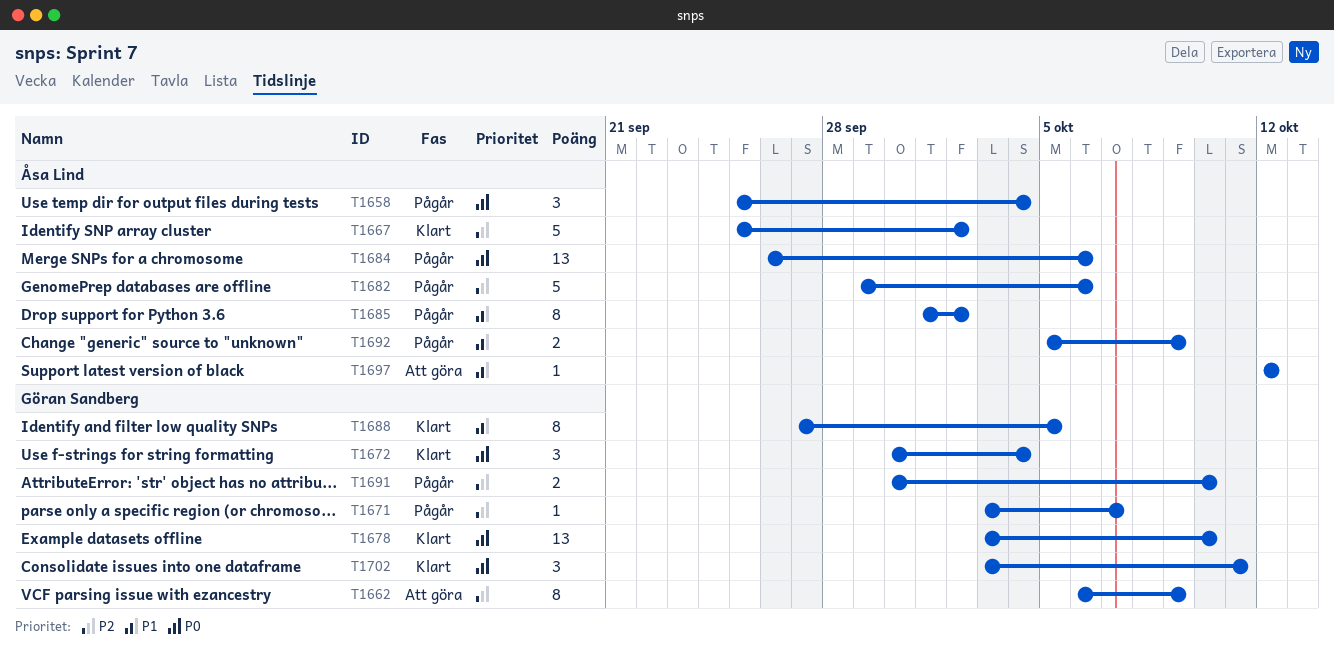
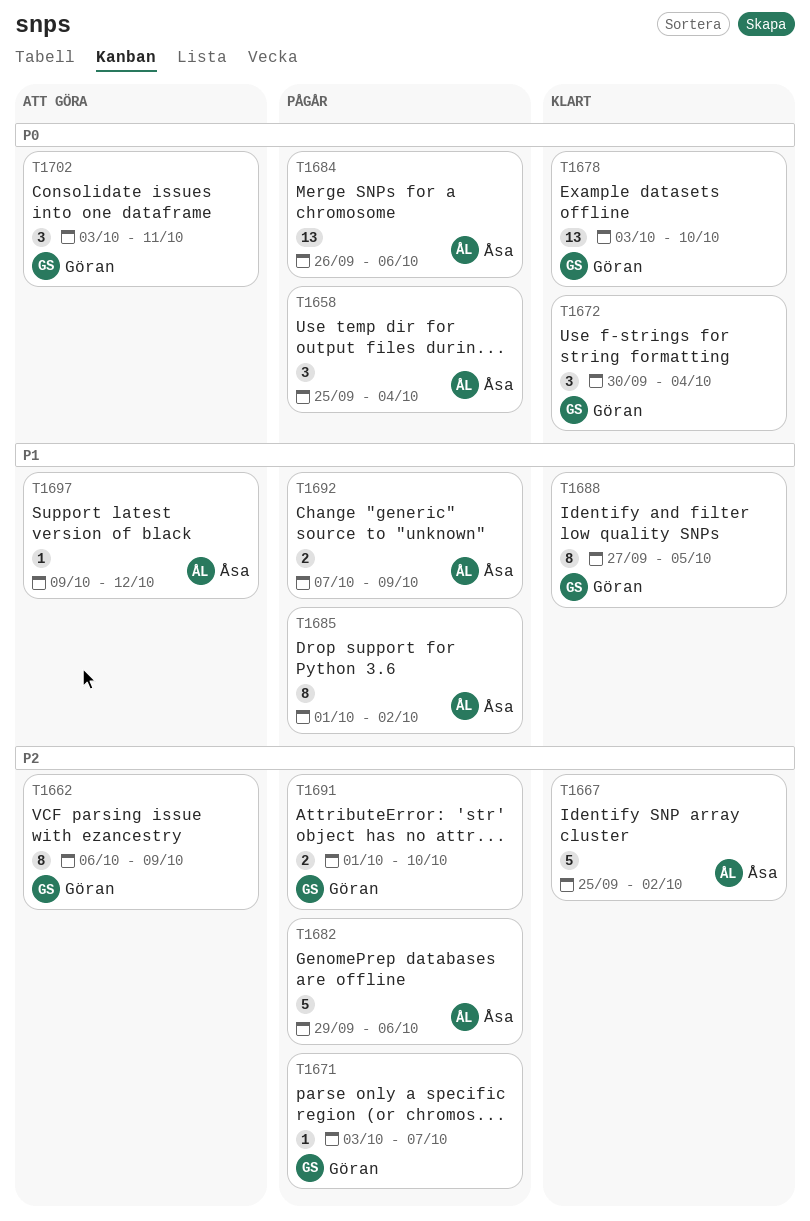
T1691, start: Sep 30 -> Oct 1
T1692, start: Oct 5 -> Oct 7
T1697, start: Oct 12 -> Oct 9
T1702, status: Klart -> Att göra

